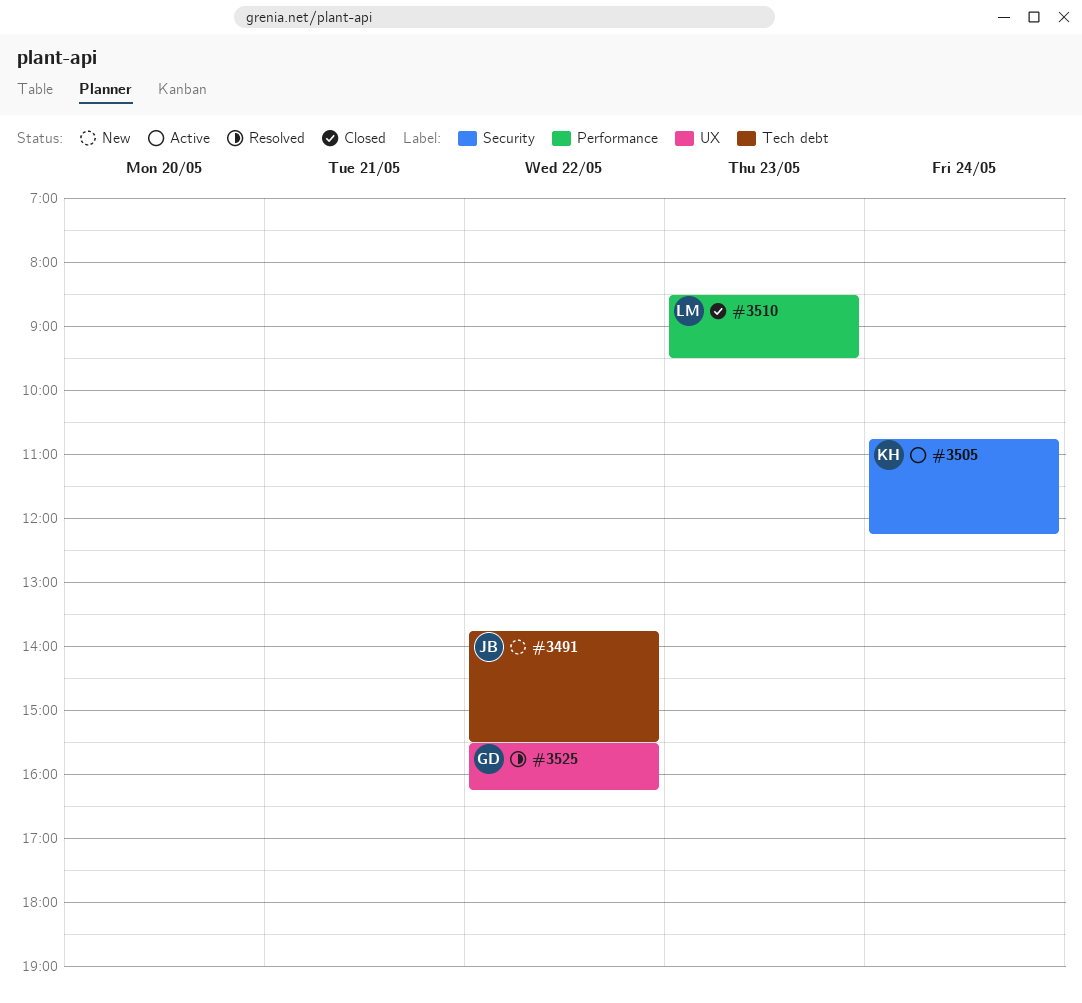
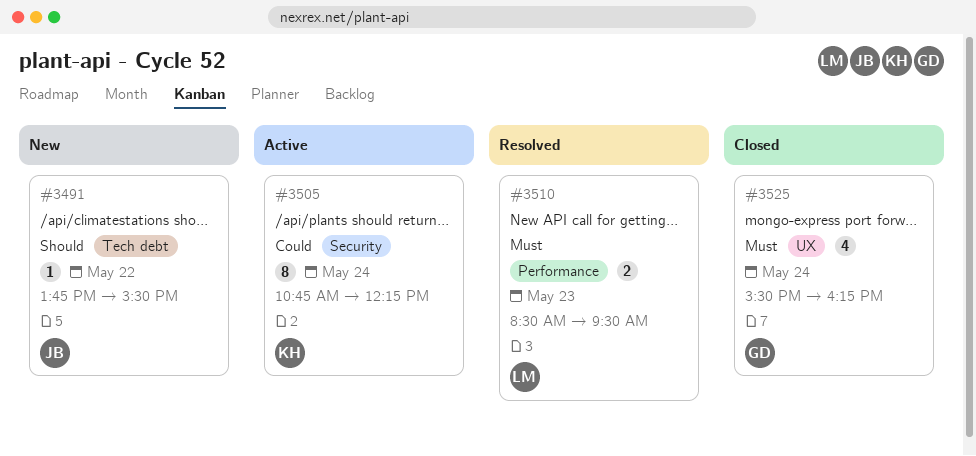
#3510, status: Closed -> Resolved
#3525, status: Resolved -> Closed
#3525, day: May 22 -> May 24

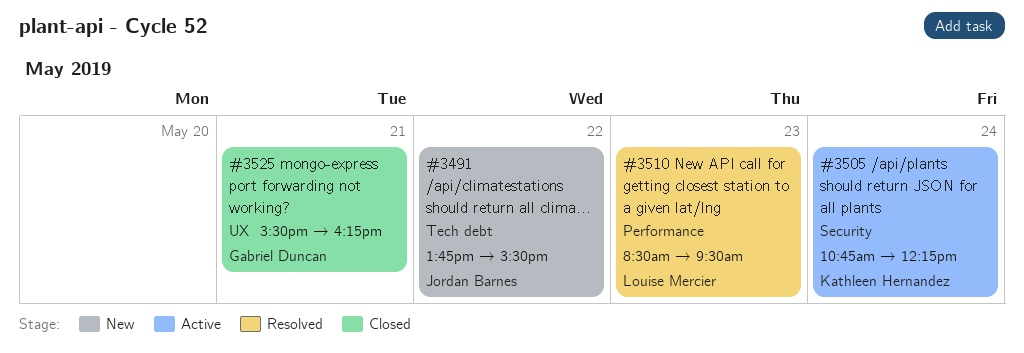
#3525, day: May 24 -> May 21

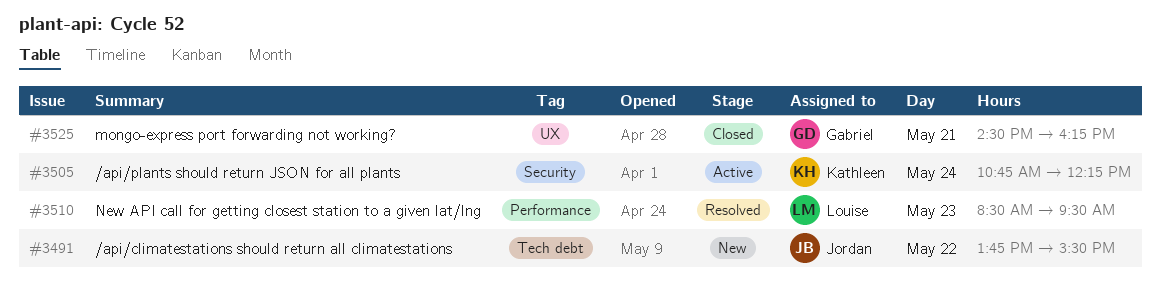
#3525, begins: 15:30 -> 14:30

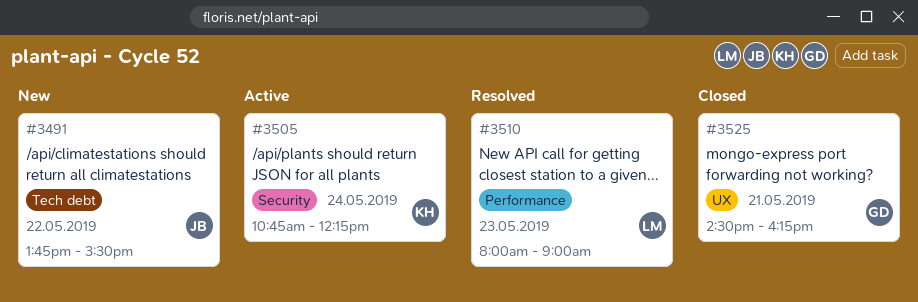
#3510, begins: 08:30 -> 08:00
#3510, ends: 09:30 -> 09:00

